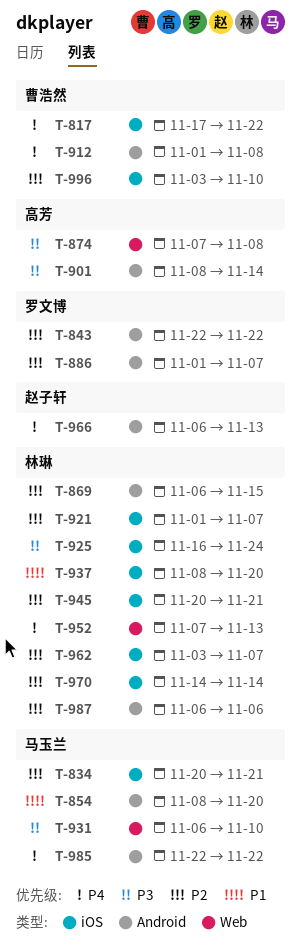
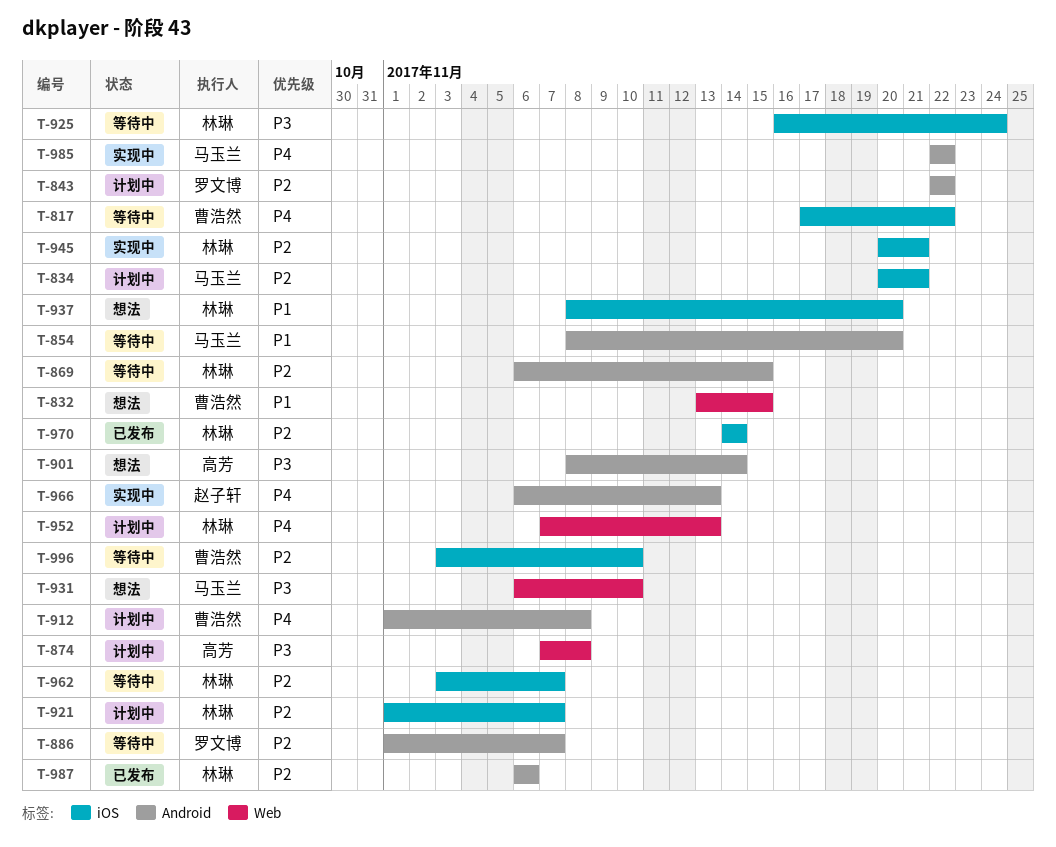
T-832: none -> present

